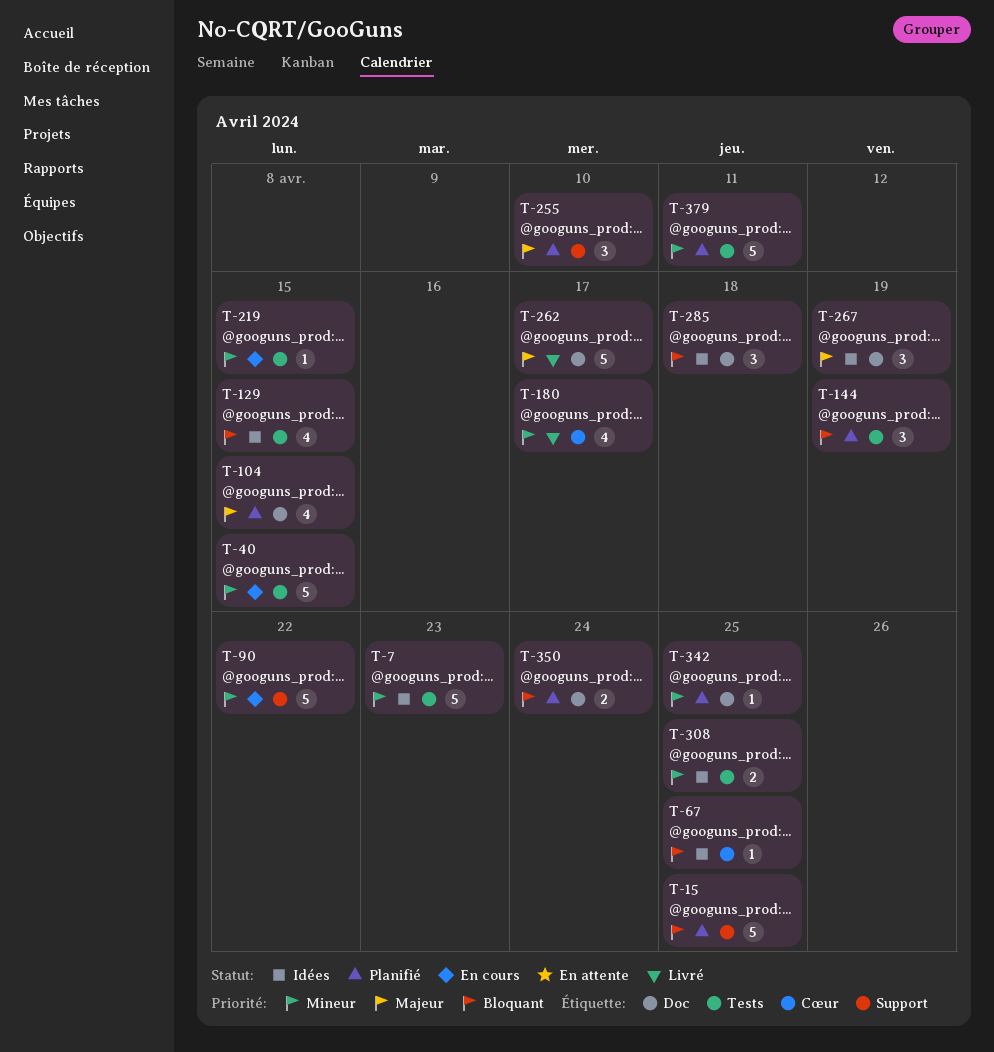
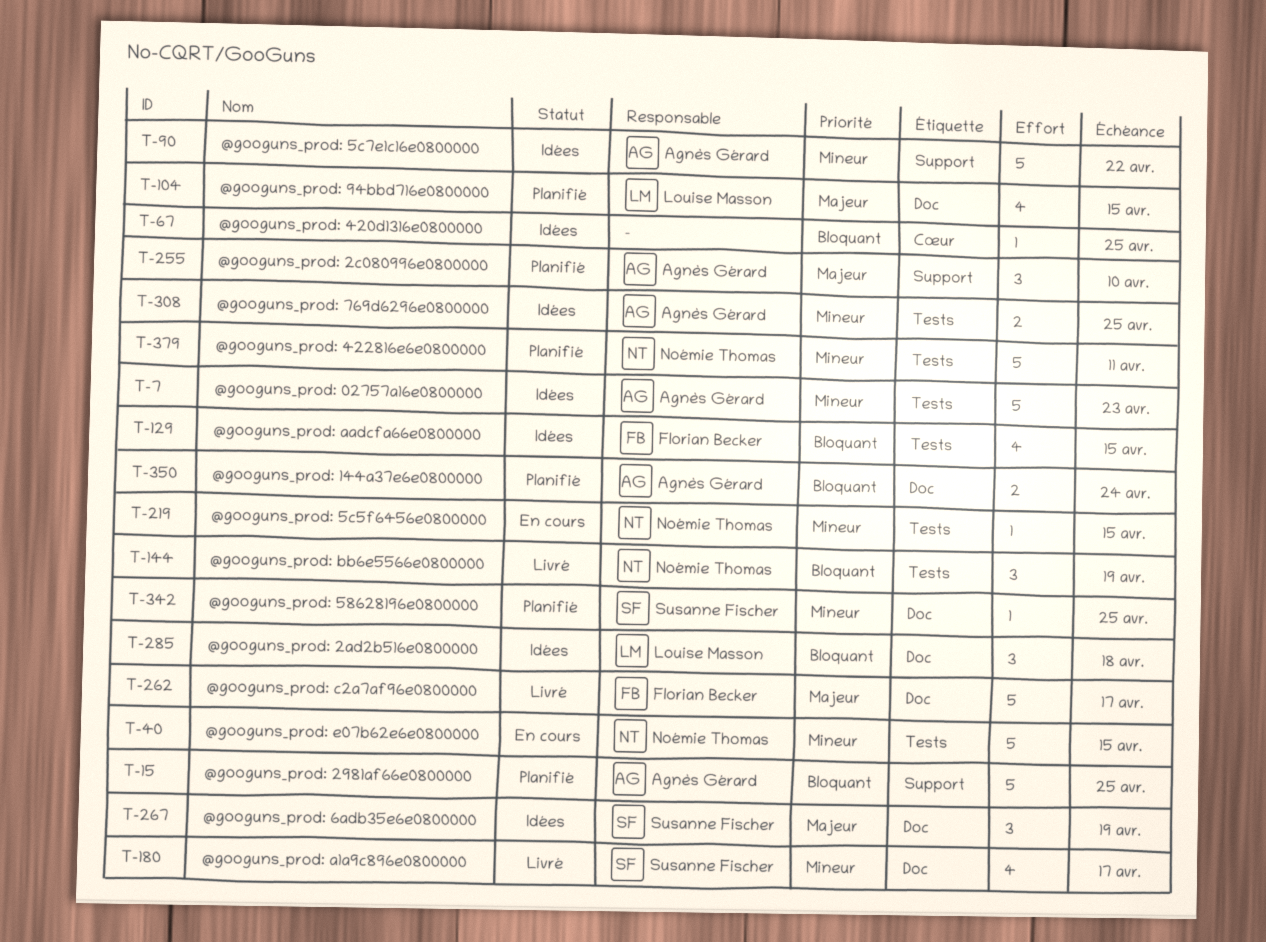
T-90, status: En cours -> Idées
T-144, status: Planifié -> Livré
T-180, label: Cœur -> Doc

